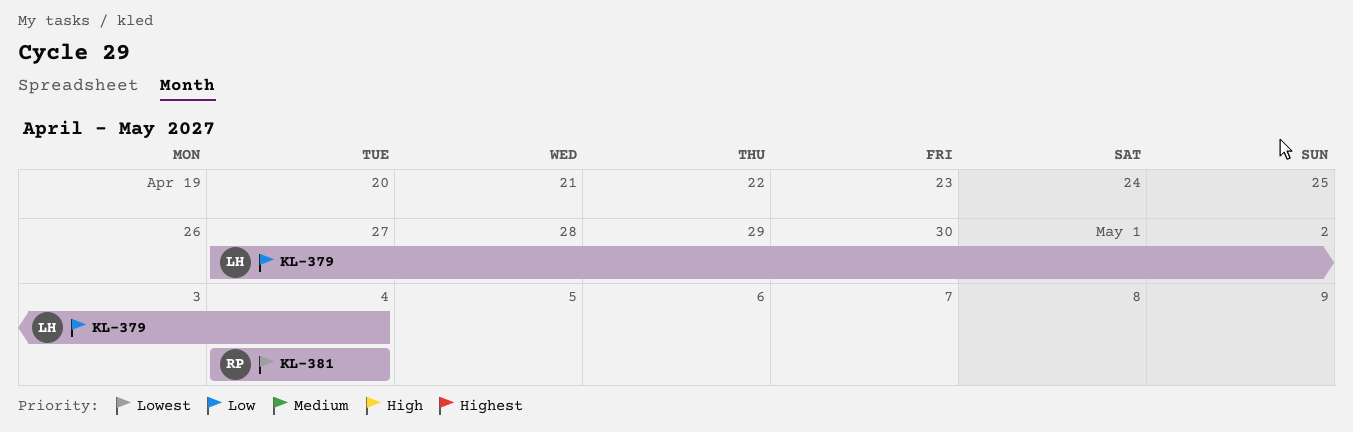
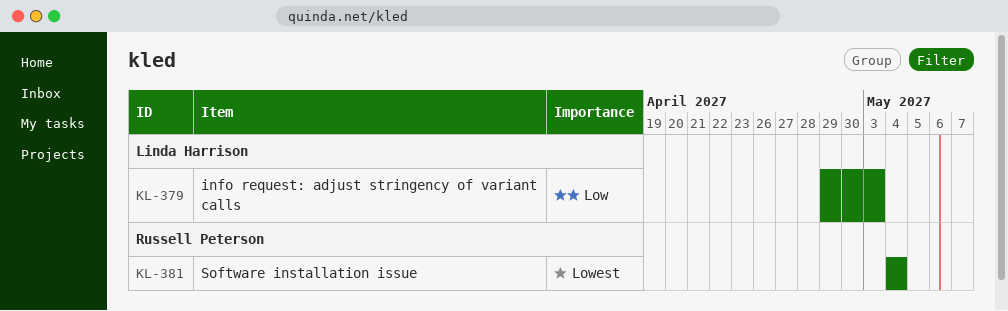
KL-379, start: Apr 27 -> Apr 29
KL-379, due: May 4 -> May 3

